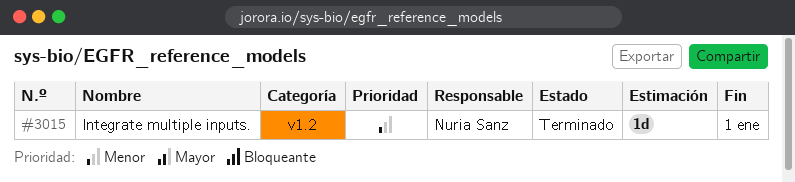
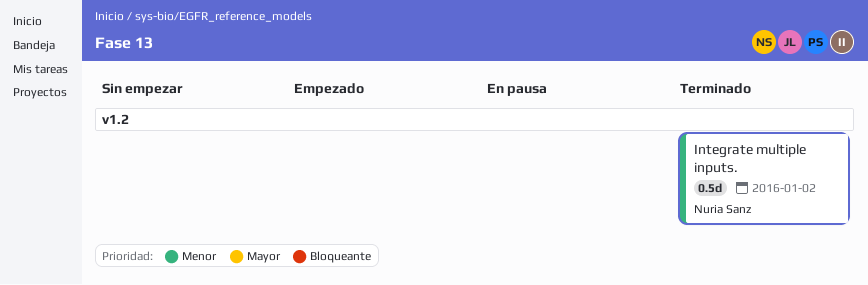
Integrate multiple inputs., estimate: 1d -> 0.5d
Integrate multiple inputs., due: Jan 1 -> Jan 2

